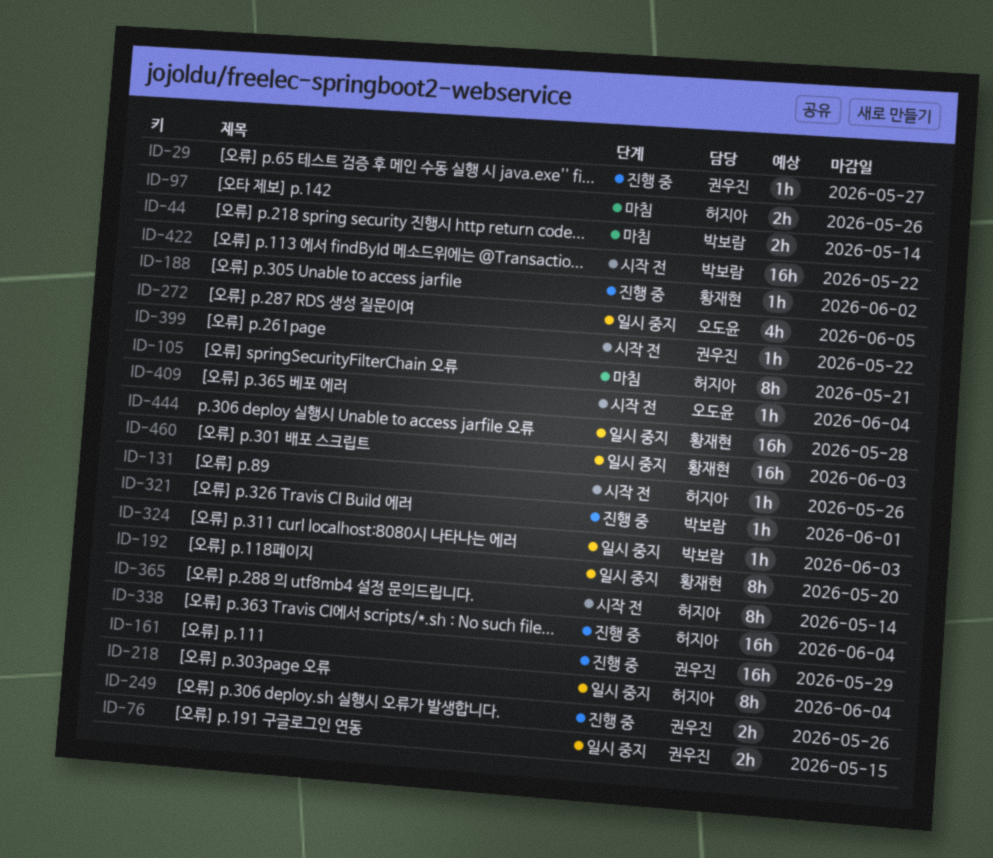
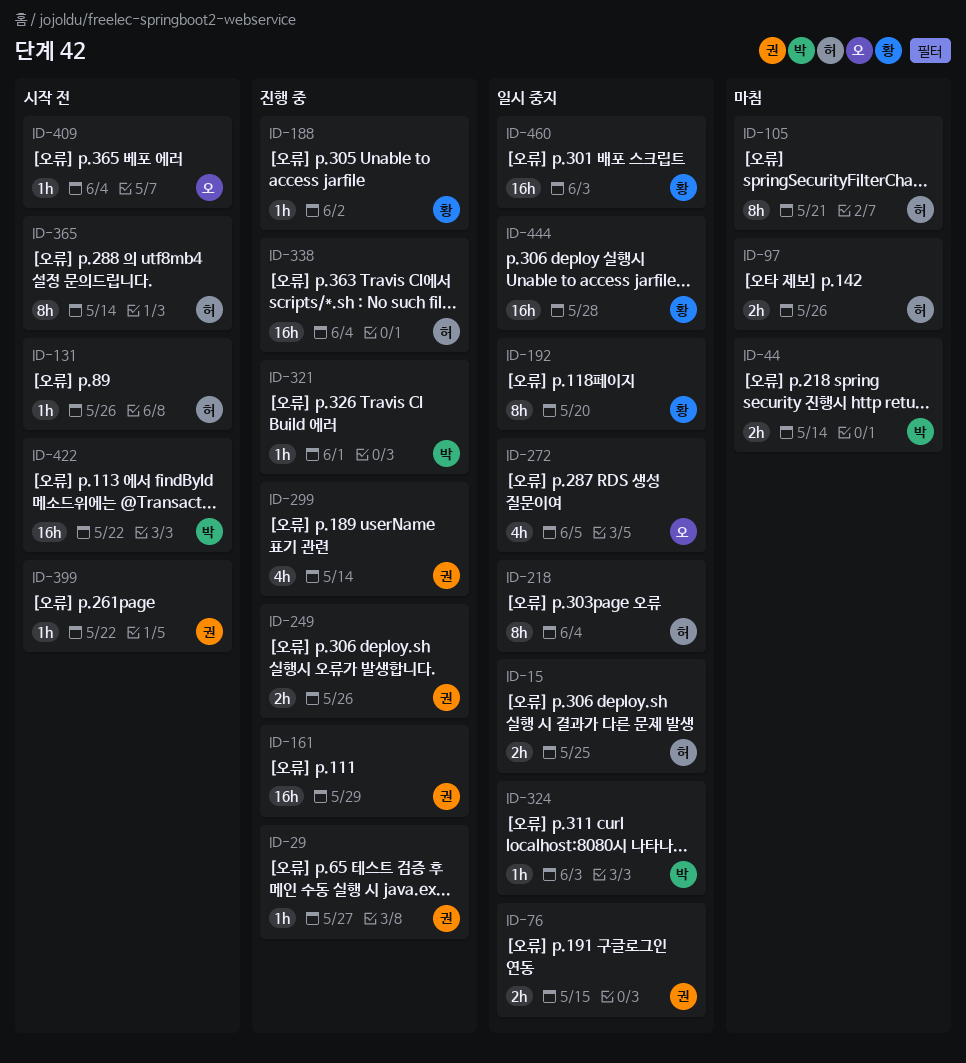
ID-15: none -> present
ID-299: none -> present

